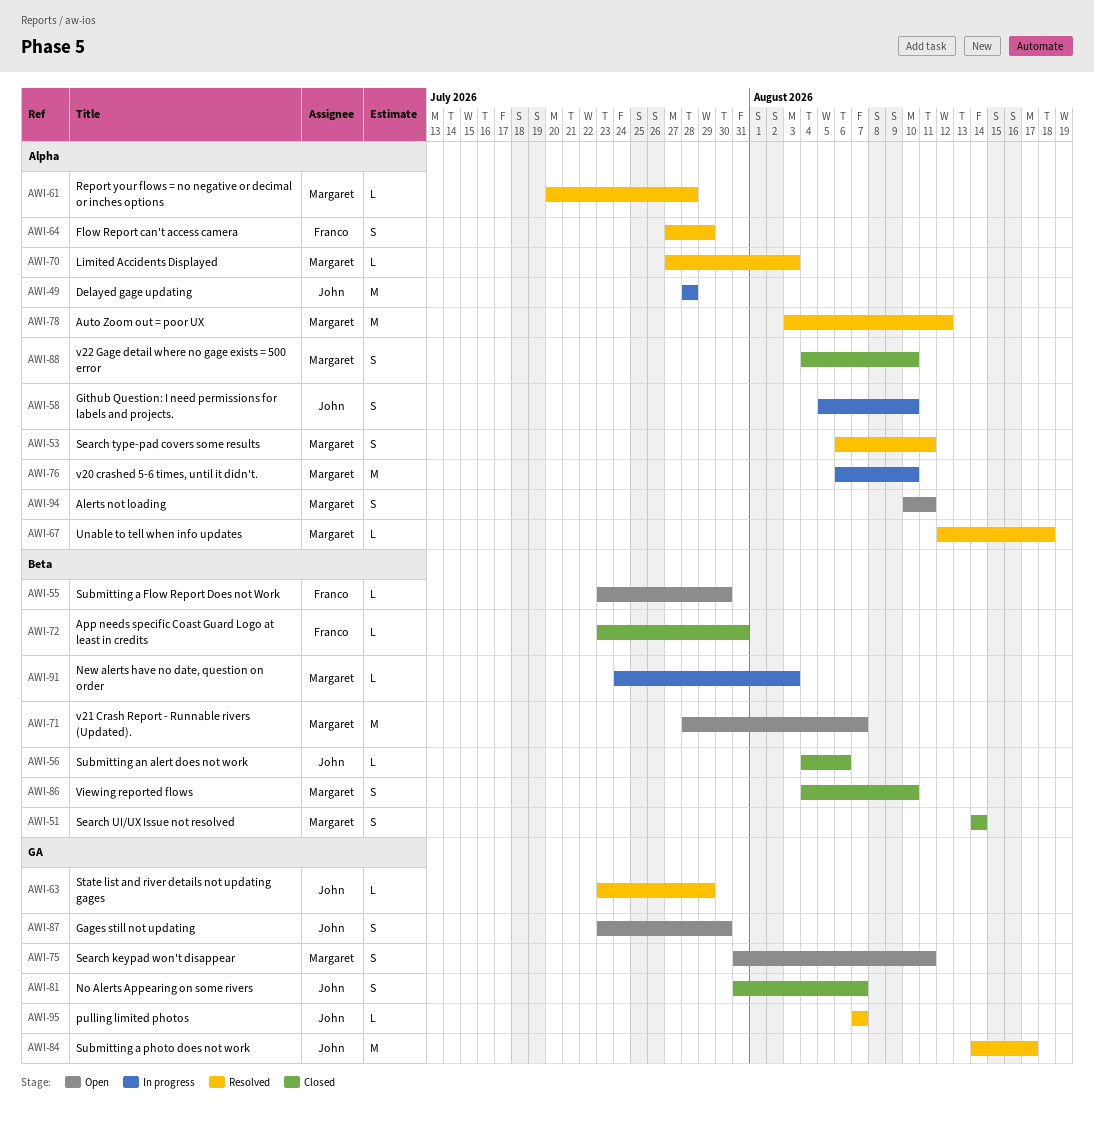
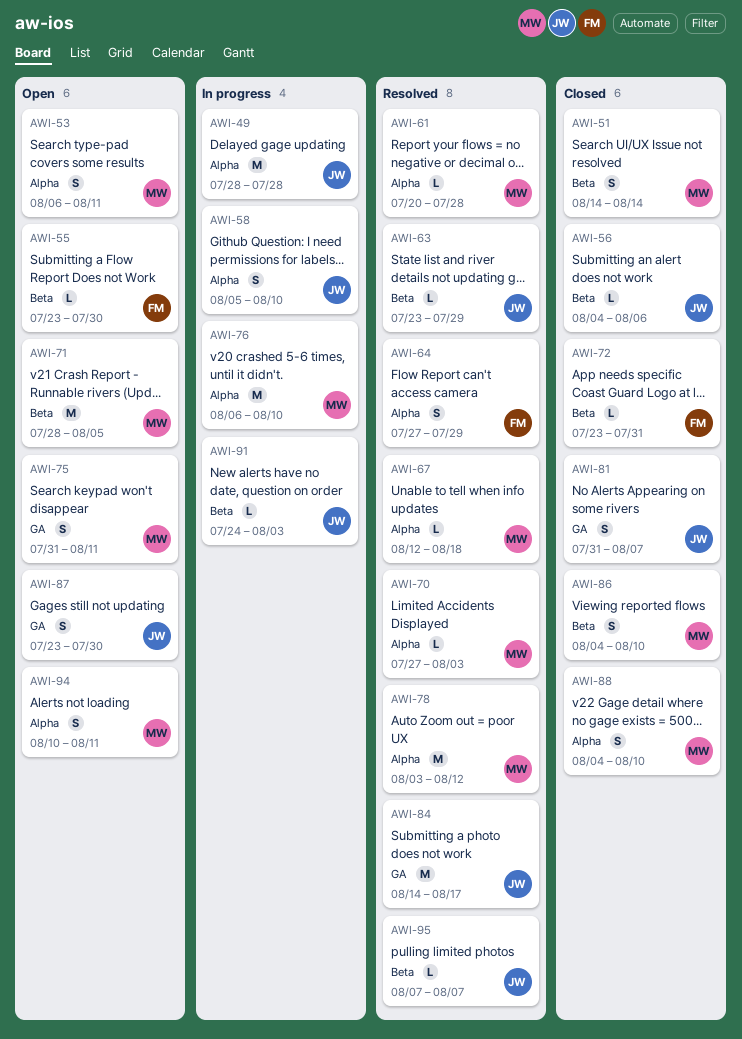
AWI-53, status: Resolved -> Open
AWI-63, label: GA -> Beta
AWI-71, due: Aug 7 -> Aug 5
AWI-91, owner: Margaret -> John
AWI-95, label: GA -> Beta

